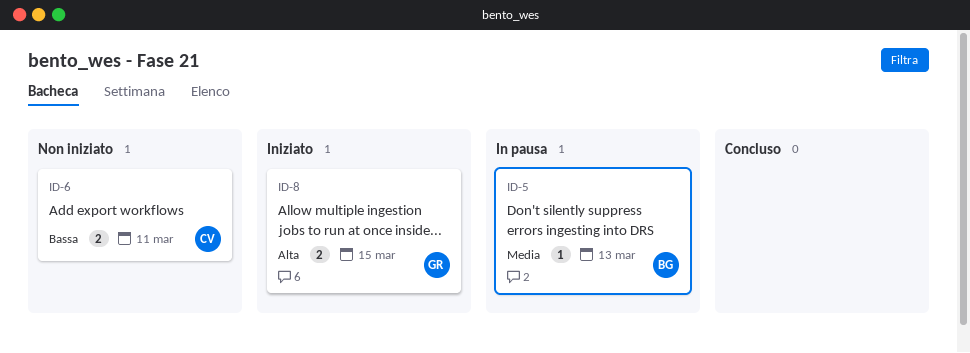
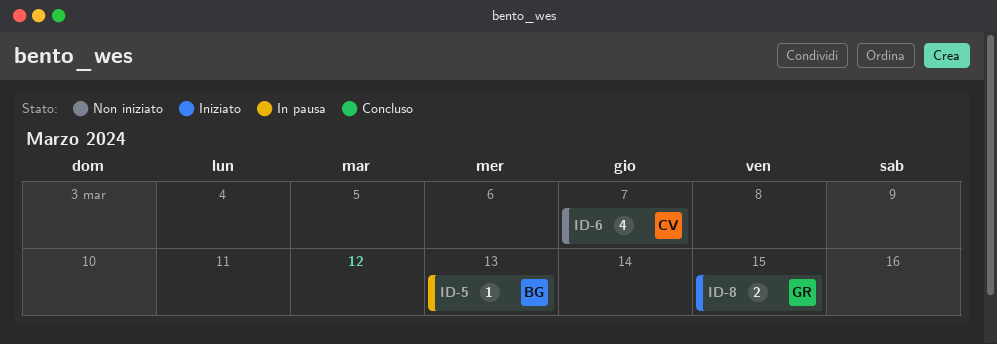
ID-6, estimate: 2 -> 4
ID-6, due: Mar 11 -> Mar 7

